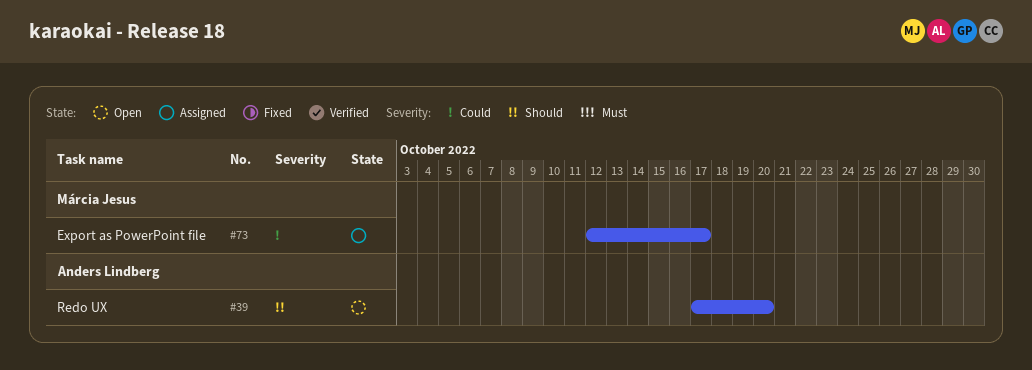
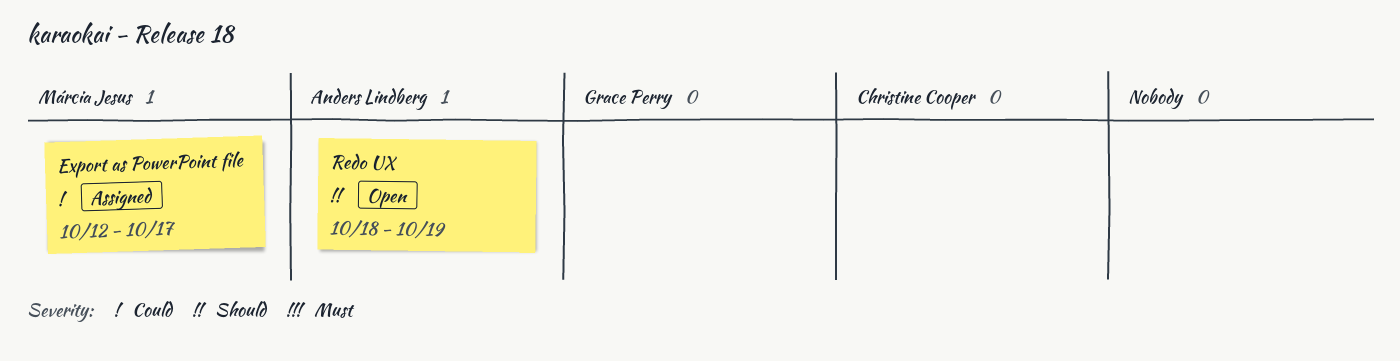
Redo UX, start: Oct 17 -> Oct 18
Redo UX, due: Oct 20 -> Oct 19

